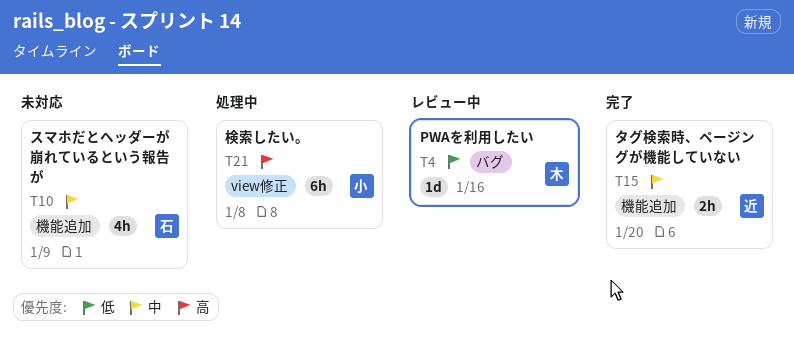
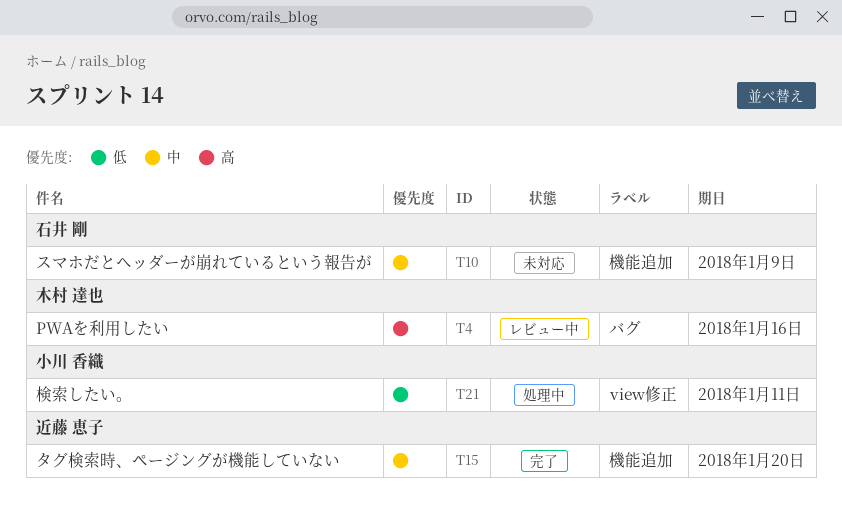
T4, priority: 低 -> 高
T21, priority: 高 -> 低
T21, due: Jan 8 -> Jan 11

